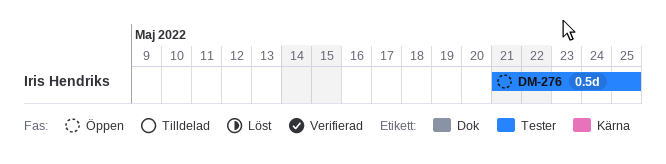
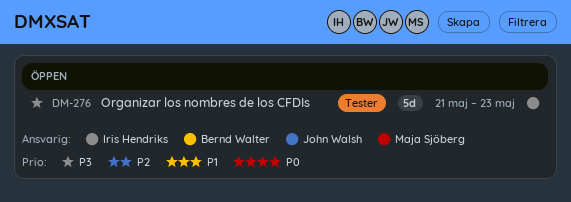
DM-276, estimate: 0.5d -> 5d
DM-276, due: May 25 -> May 23

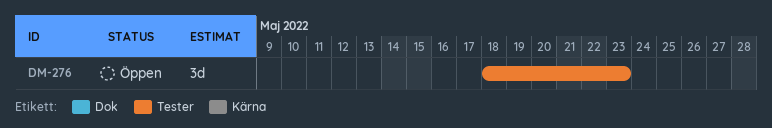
DM-276, estimate: 5d -> 3d
DM-276, start: May 21 -> May 18

